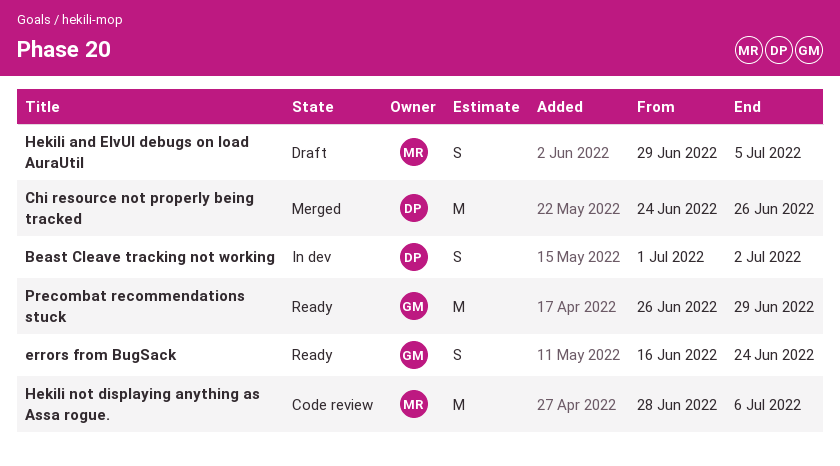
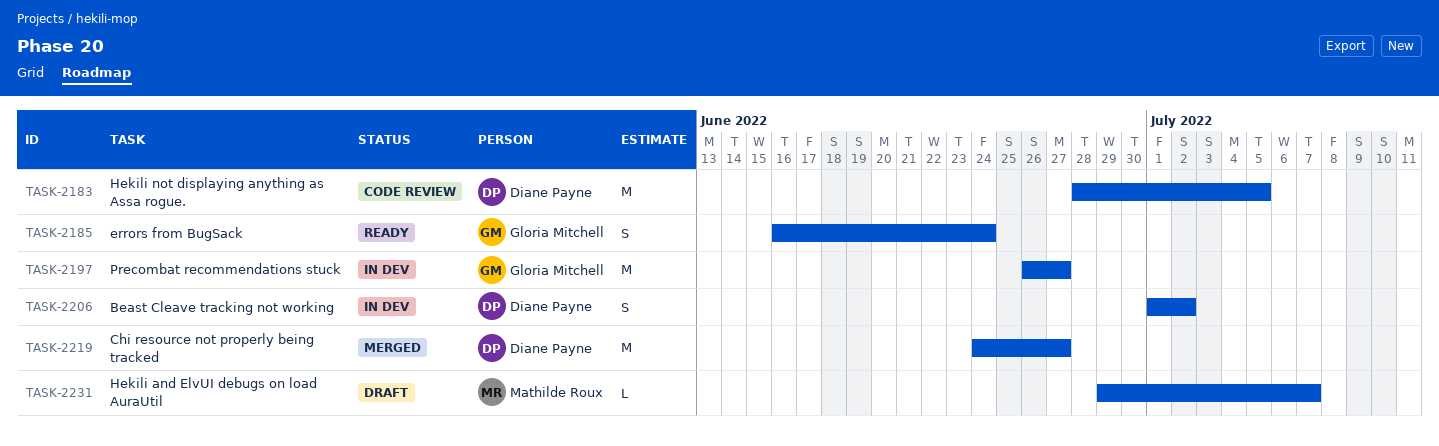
Chi resource not properly being tracked, due: Jun 26 -> Jun 27
Hekili and ElvUI debugs on load AuraUtil, estimate: S -> L
Hekili and ElvUI debugs on load AuraUtil, due: Jul 5 -> Jul 7
Hekili not displaying anything as Assa rogue., owner: Mathilde Roux -> Diane Payne
Hekili not displaying anything as Assa rogue., due: Jul 6 -> Jul 5
Precombat recommendations stuck, status: Ready -> In dev
Precombat recommendations stuck, due: Jun 29 -> Jun 27

